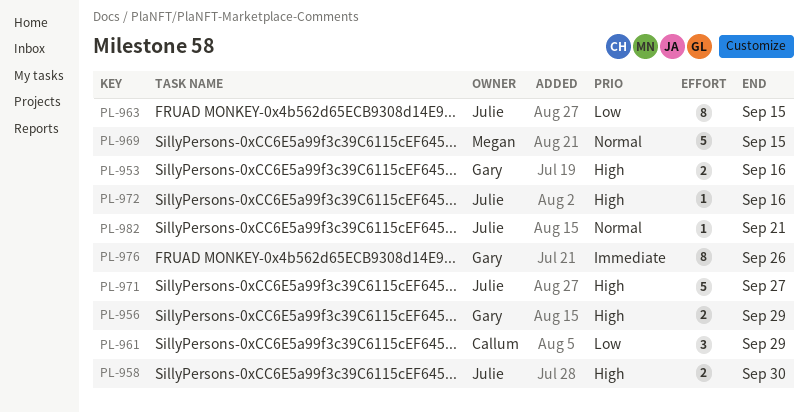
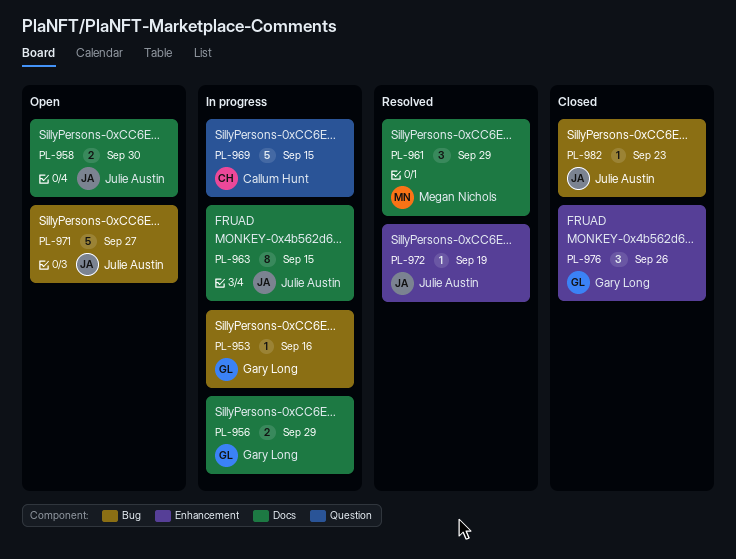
PL-953, estimate: 2 -> 1
PL-961, owner: Callum Hunt -> Megan Nichols
PL-969, owner: Megan Nichols -> Callum Hunt
PL-972, due: Sep 16 -> Sep 19
PL-976, estimate: 8 -> 3
PL-982, due: Sep 21 -> Sep 23

